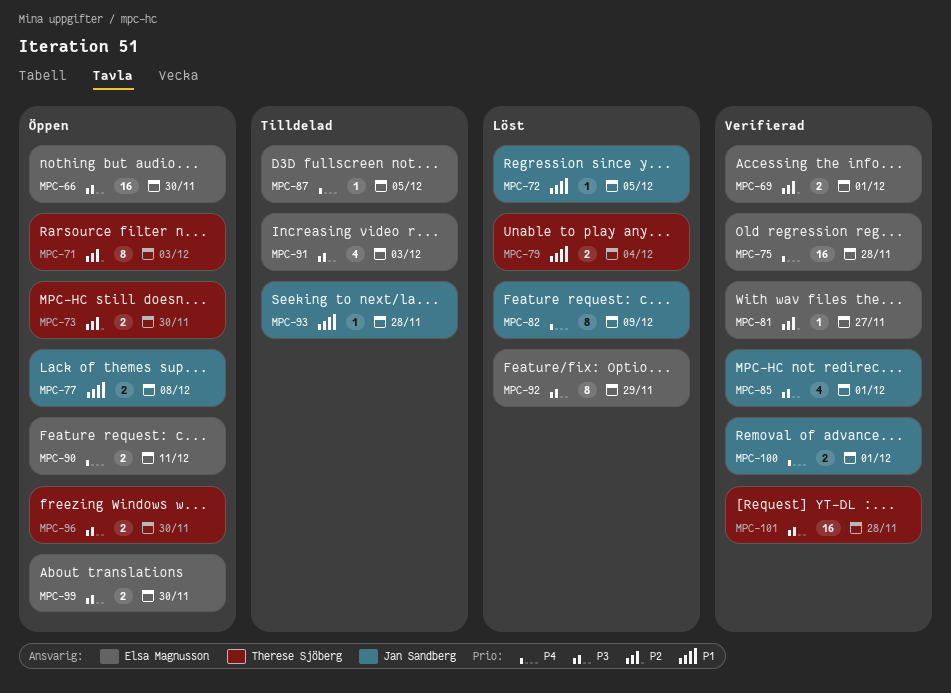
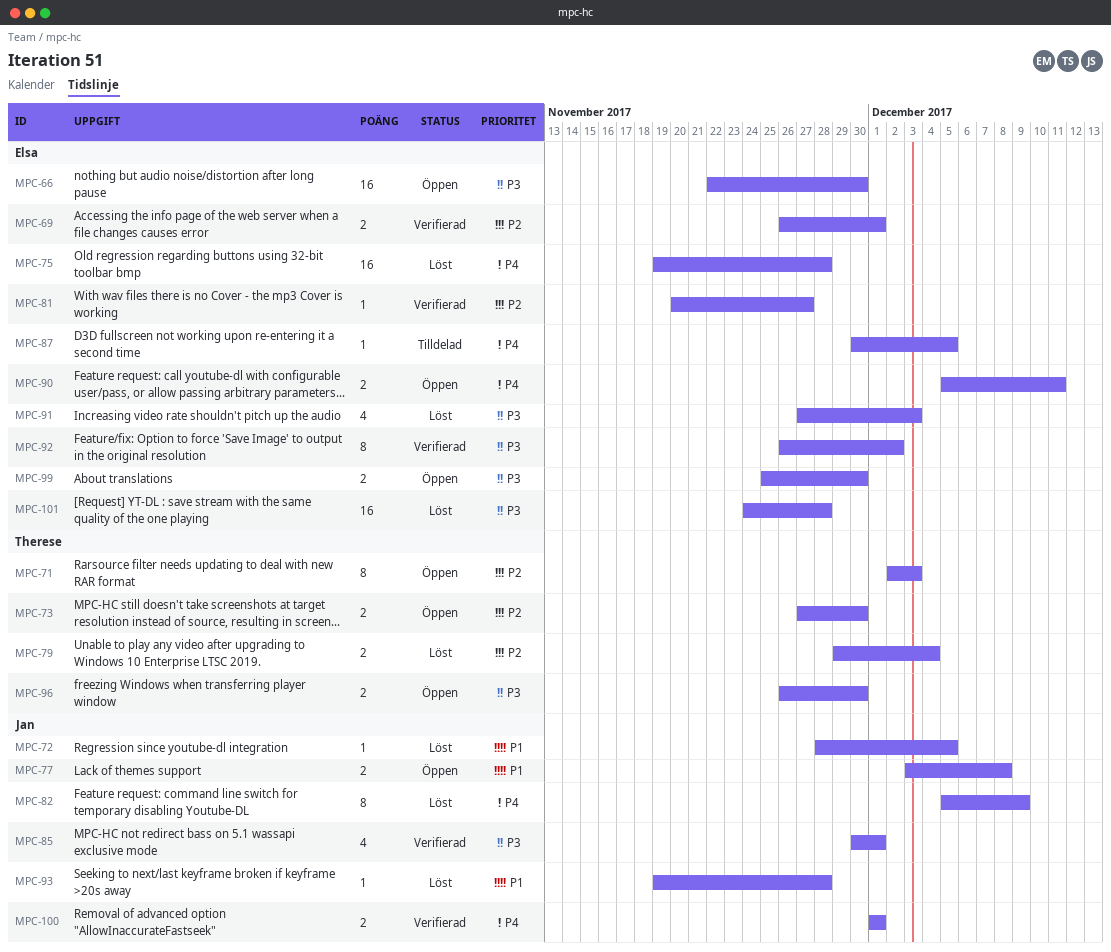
MPC-75, status: Verifierad -> Löst
MPC-79, priority: P1 -> P2
MPC-91, status: Tilldelad -> Löst
MPC-92, status: Löst -> Verifierad
MPC-92, due: Nov 29 -> Dec 2
MPC-93, status: Tilldelad -> Löst
MPC-101, status: Verifierad -> Löst
MPC-101, owner: Therese Sjöberg -> Elsa Magnusson

